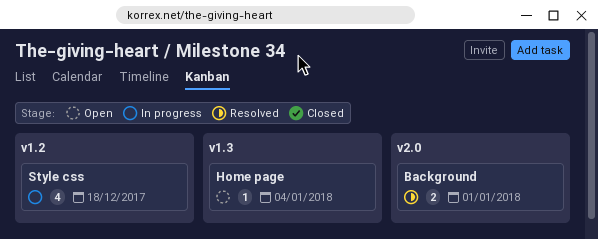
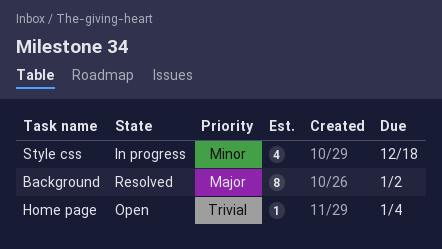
Background, estimate: 2 -> 8
Background, due: Jan 1 -> Jan 2

